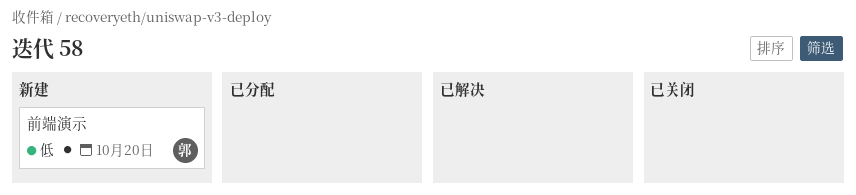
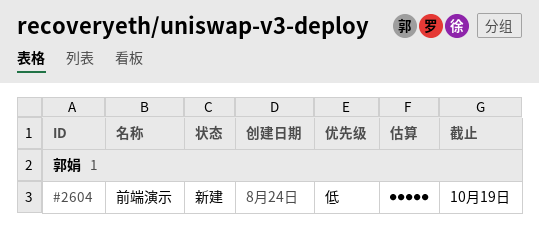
前端演示, estimate: 1 -> 5
前端演示, due: Oct 20 -> Oct 19

